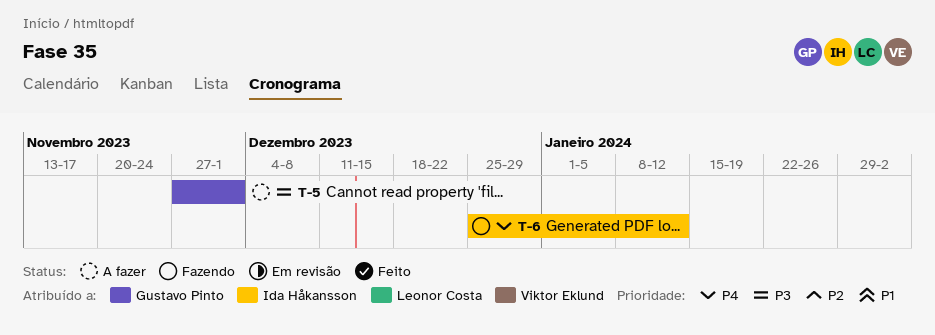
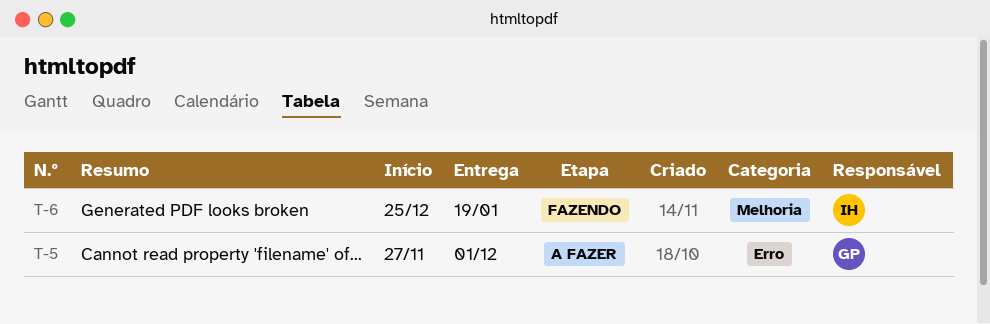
T-6, due: Jan 12 -> Jan 19

